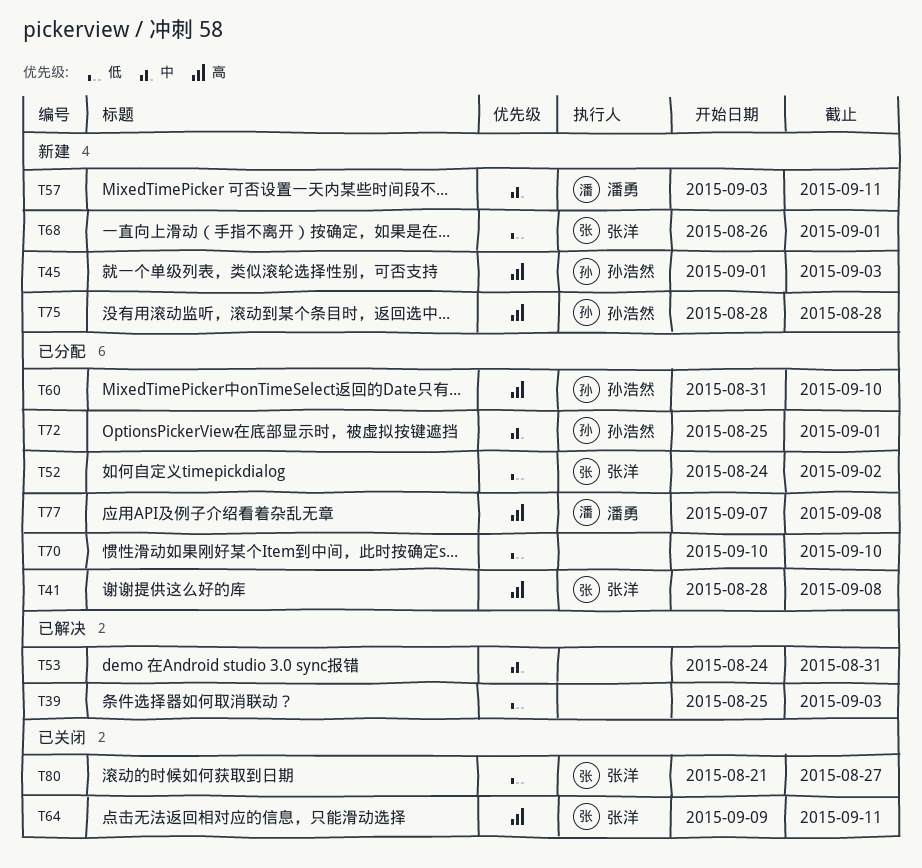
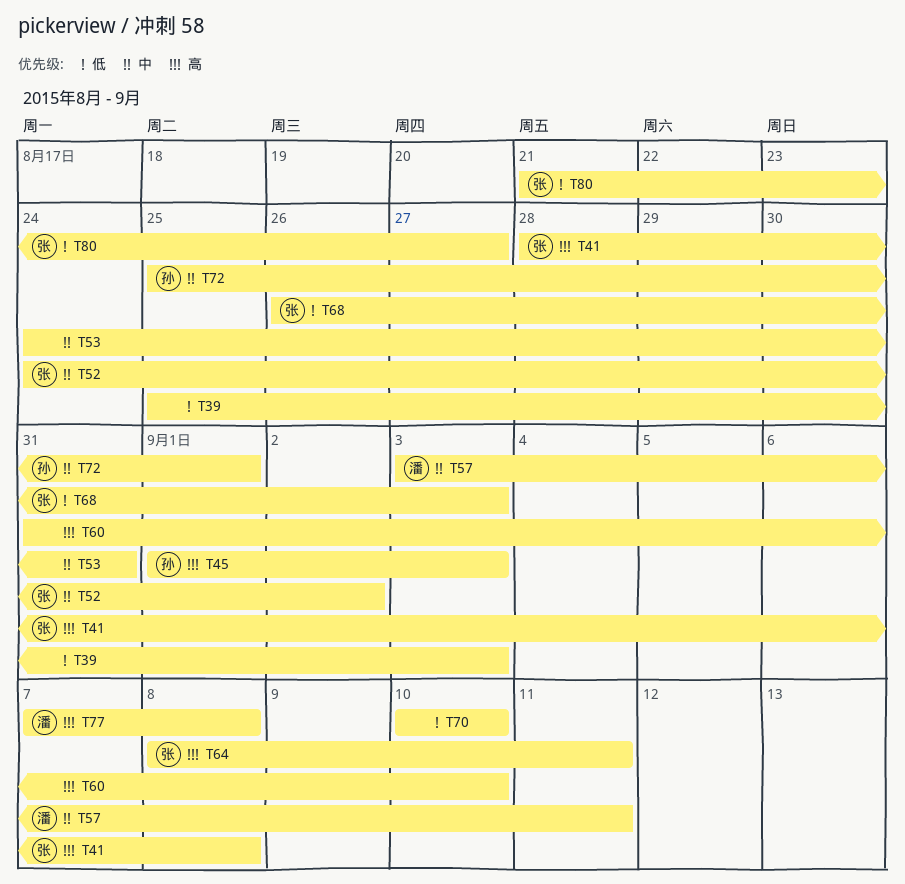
T52, priority: 低 -> 中
T60, owner: 孙浩然 -> none
T64, start: Sep 9 -> Sep 8
T68, due: Sep 1 -> Sep 3
T75: present -> none

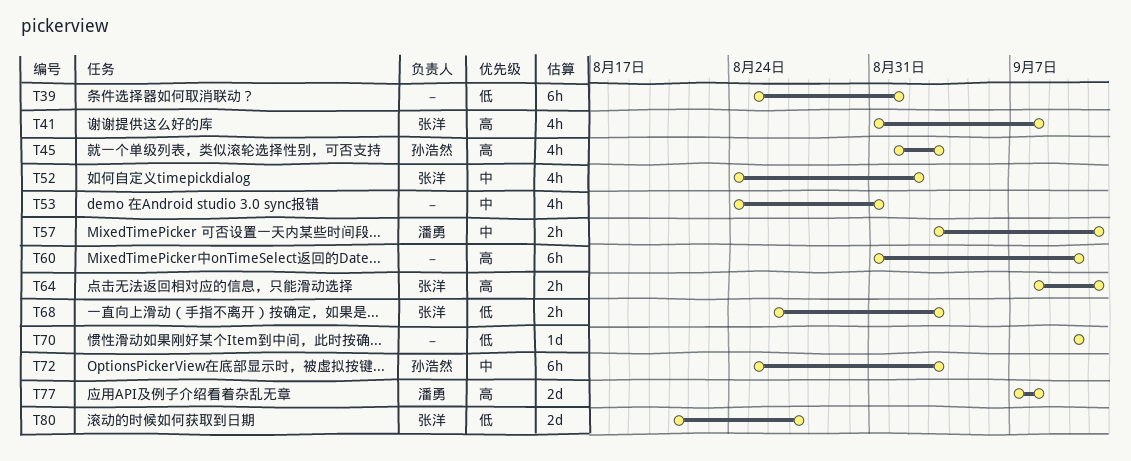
T39, due: Sep 3 -> Sep 1
T41, start: Aug 28 -> Aug 31
T72, due: Sep 1 -> Sep 3

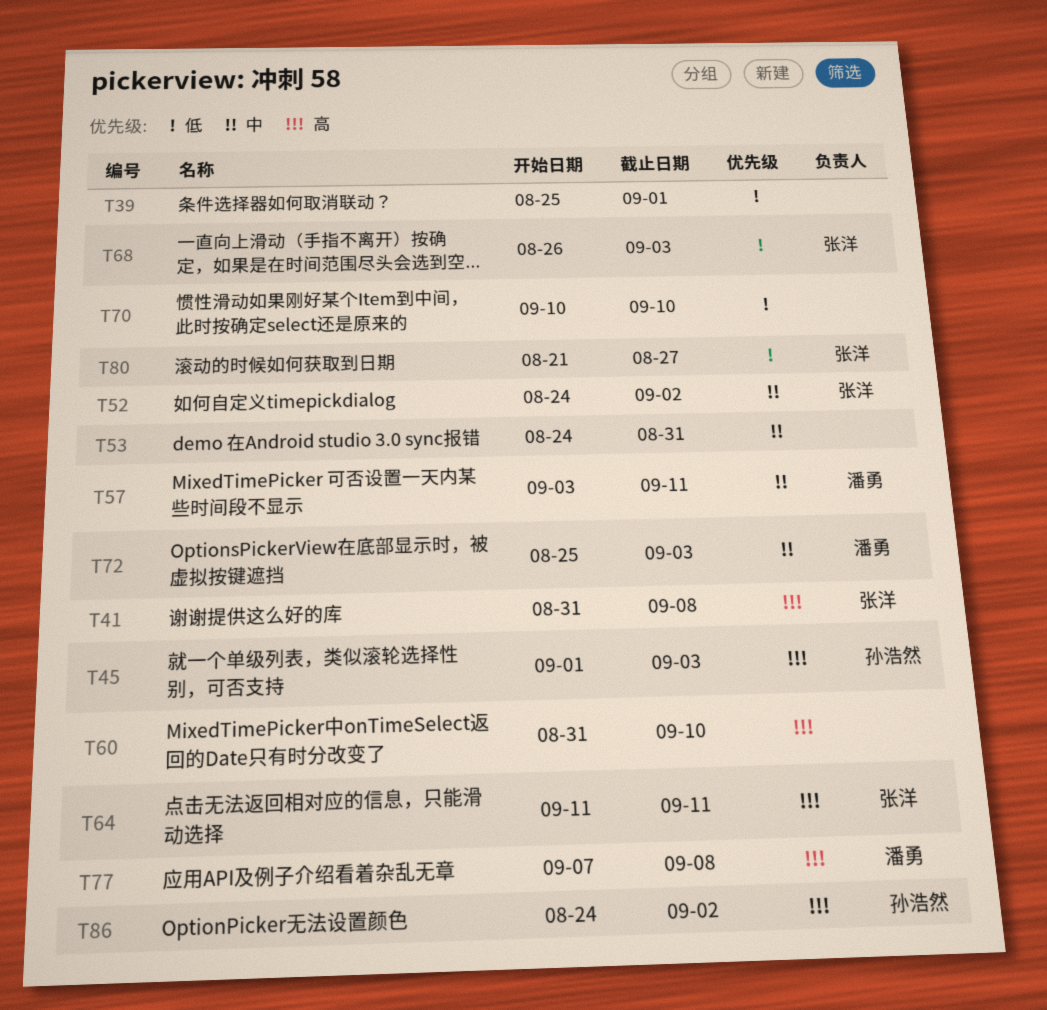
T64, start: Sep 8 -> Sep 11
T72, owner: 孙浩然 -> 潘勇
T86: none -> present

